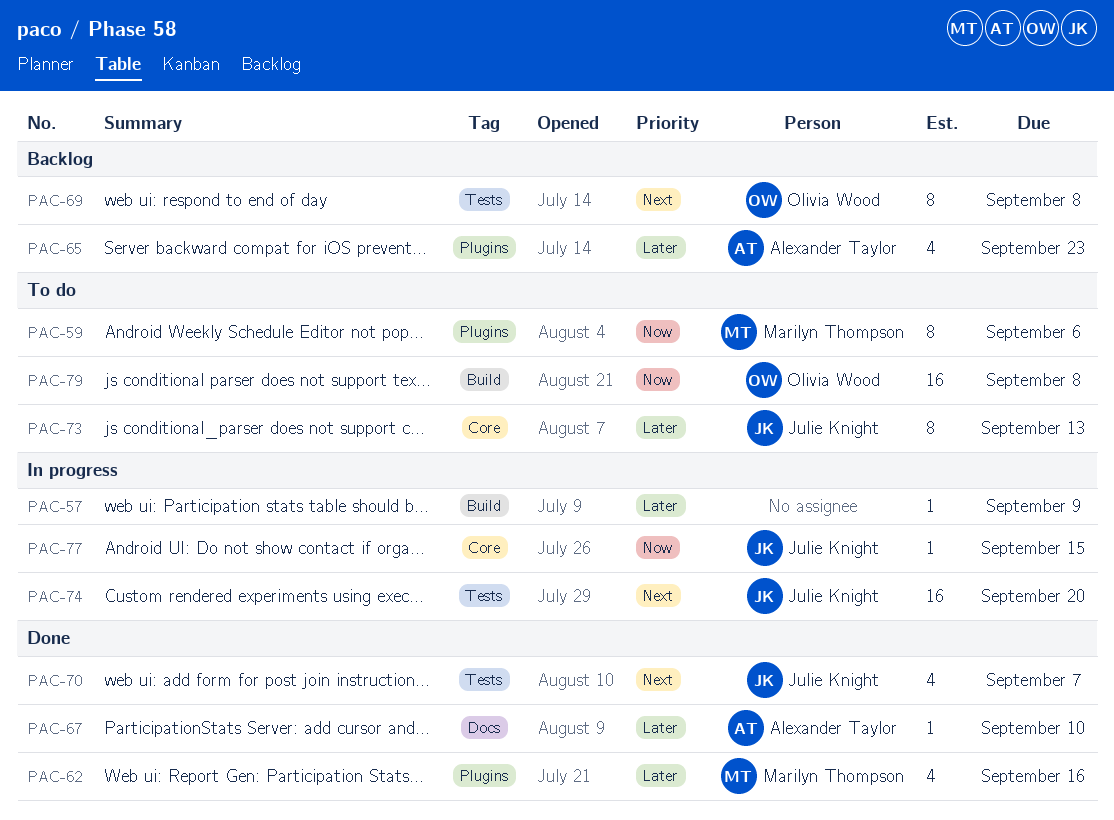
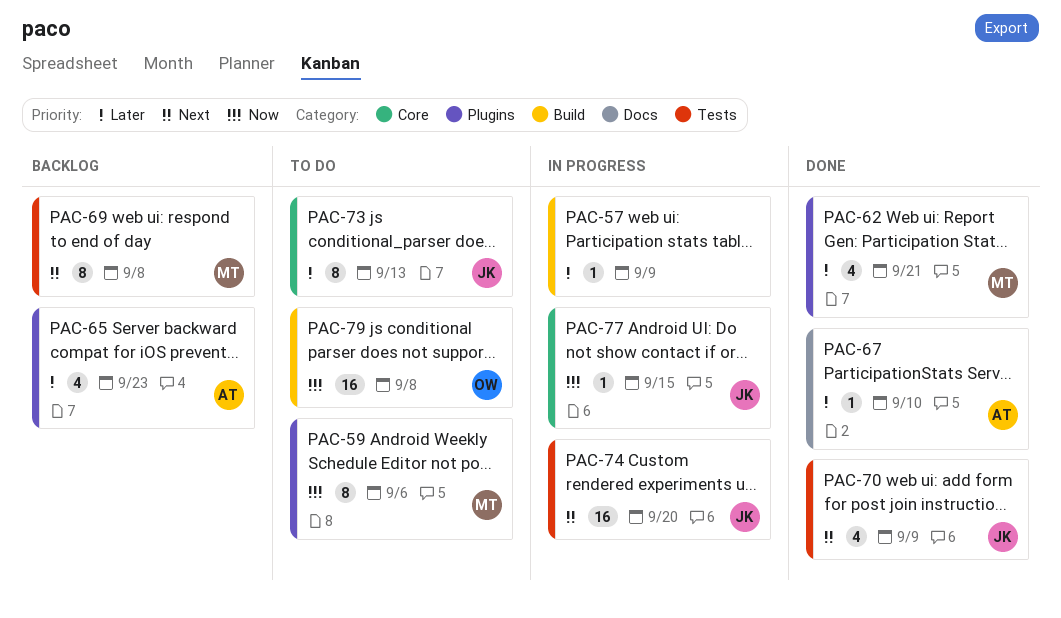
PAC-62, due: Sep 16 -> Sep 21
PAC-69, owner: Olivia Wood -> Marilyn Thompson
PAC-70, due: Sep 7 -> Sep 9

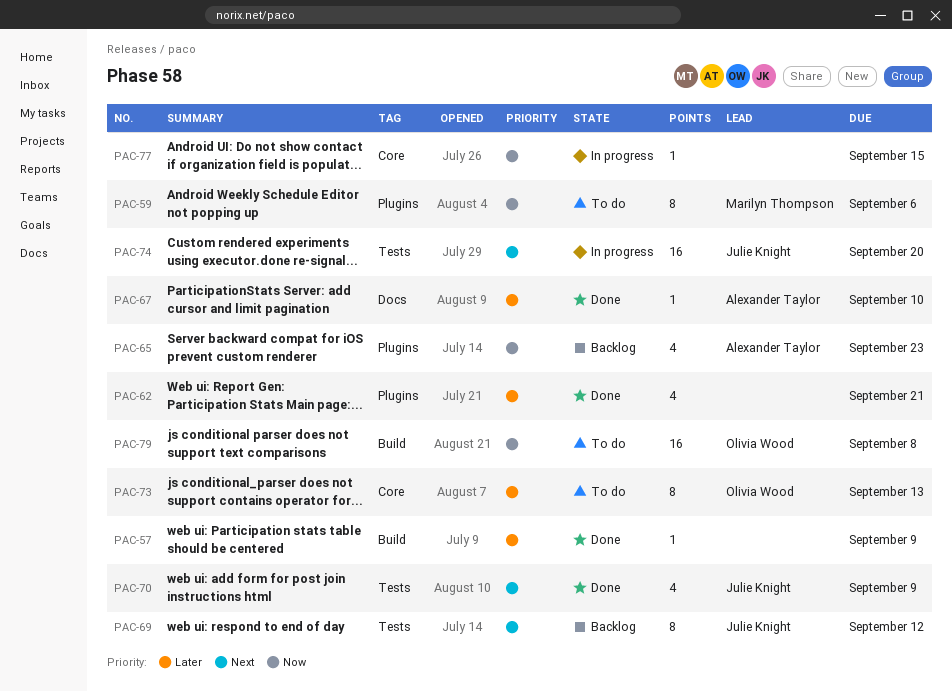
PAC-57, status: In progress -> Done
PAC-62, owner: Marilyn Thompson -> none
PAC-65, priority: Later -> Now
PAC-69, owner: Marilyn Thompson -> Julie Knight
PAC-69, due: Sep 8 -> Sep 12
PAC-73, owner: Julie Knight -> Olivia Wood
PAC-77, owner: Julie Knight -> none

